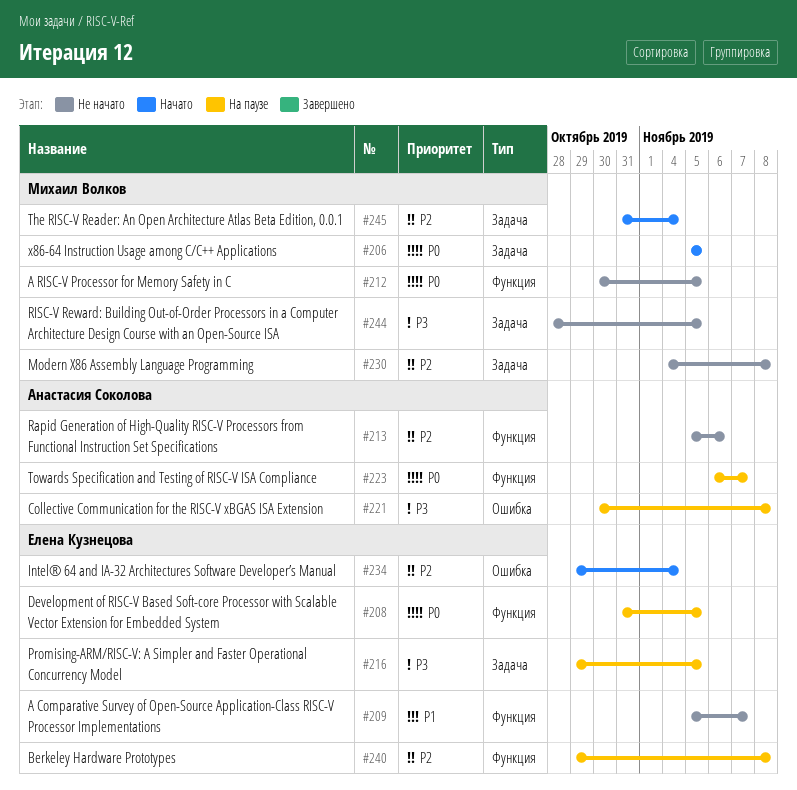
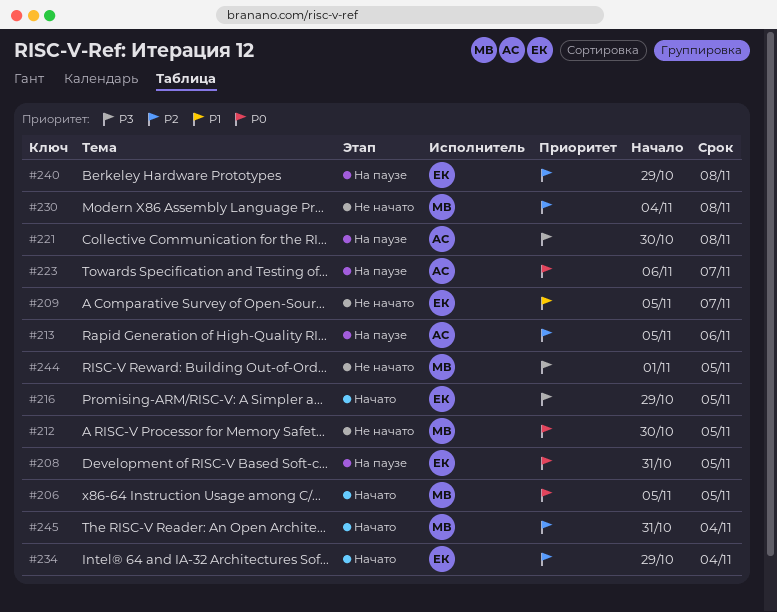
#213, status: Не начато -> На паузе
#216, status: На паузе -> Начато
#244, start: Oct 28 -> Nov 1

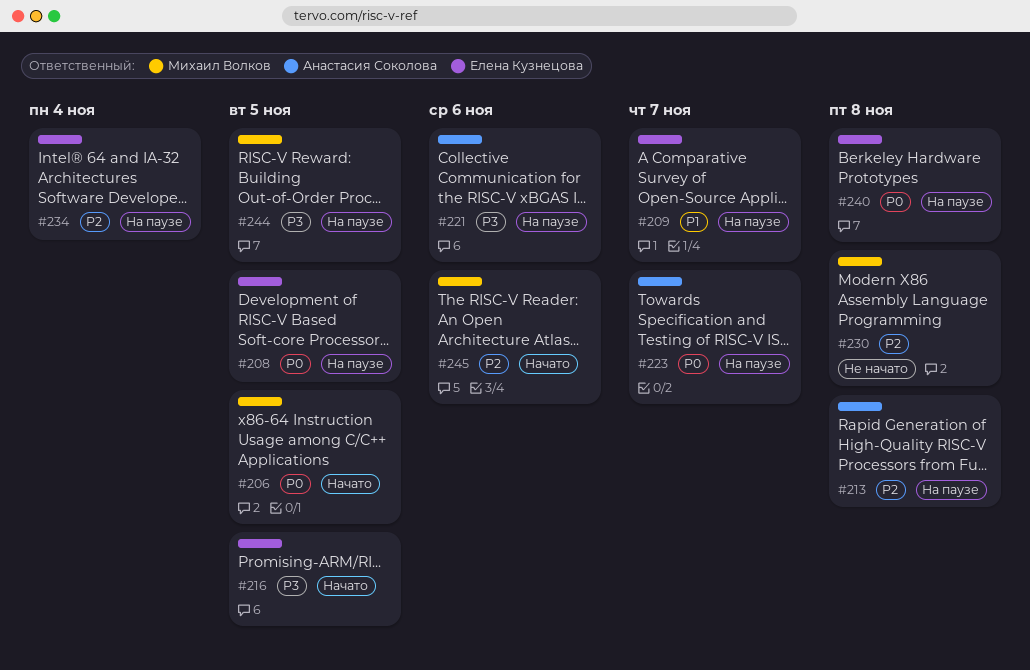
#209, status: Не начато -> На паузе
#212: present -> none
#213, due: Nov 6 -> Nov 8
#221, due: Nov 8 -> Nov 6
#234, status: Начато -> На паузе
#240, priority: P2 -> P0
#244, status: Не начато -> На паузе
#245, due: Nov 4 -> Nov 6

